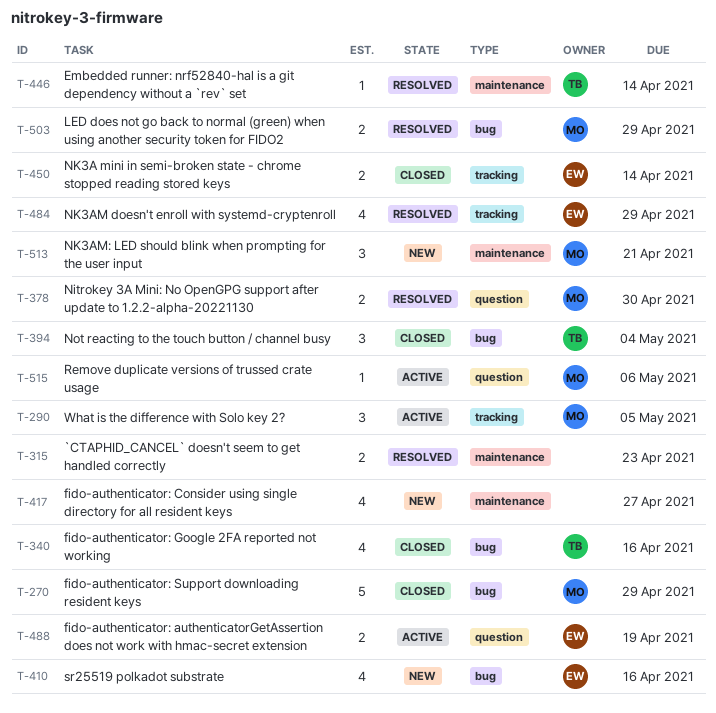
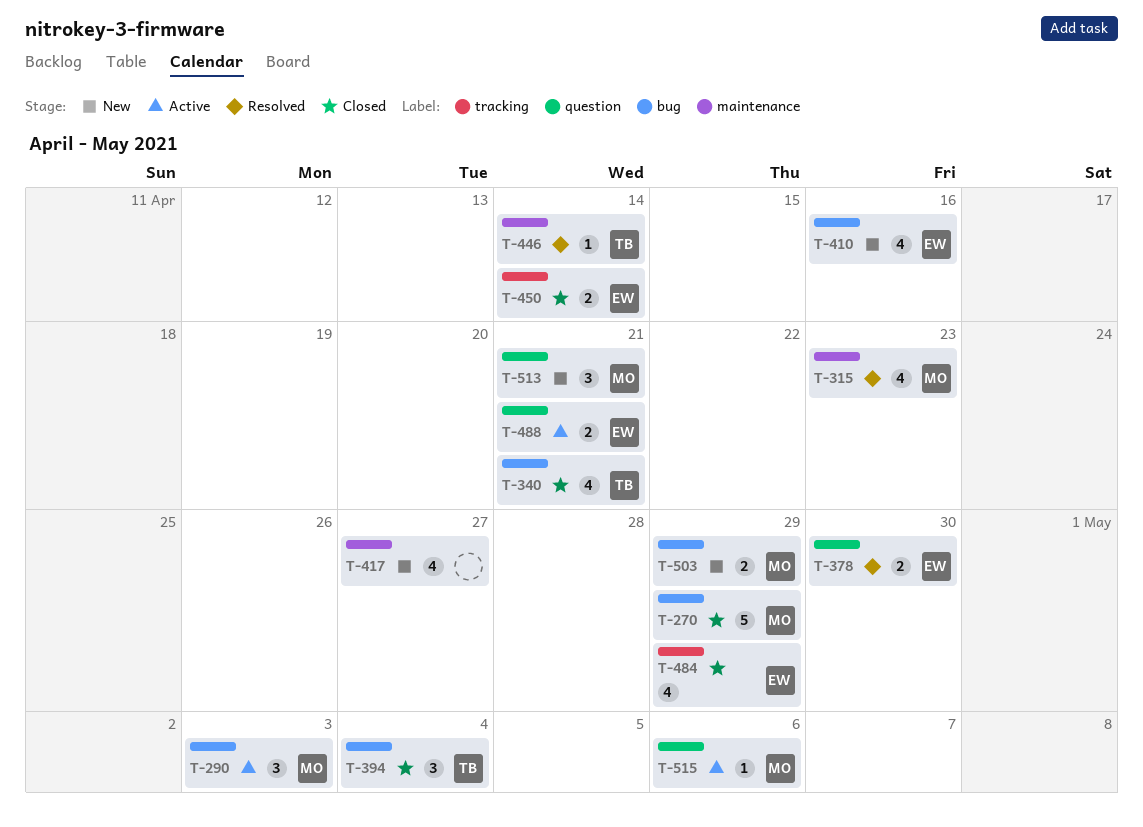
T-290, label: tracking -> bug
T-290, due: May 5 -> May 3
T-315, owner: none -> MO
T-315, estimate: 2 -> 4
T-340, due: Apr 16 -> Apr 21
T-378, owner: MO -> EW
T-484, status: Resolved -> Closed
T-488, due: Apr 19 -> Apr 21
T-503, status: Resolved -> New
T-513, label: maintenance -> question

